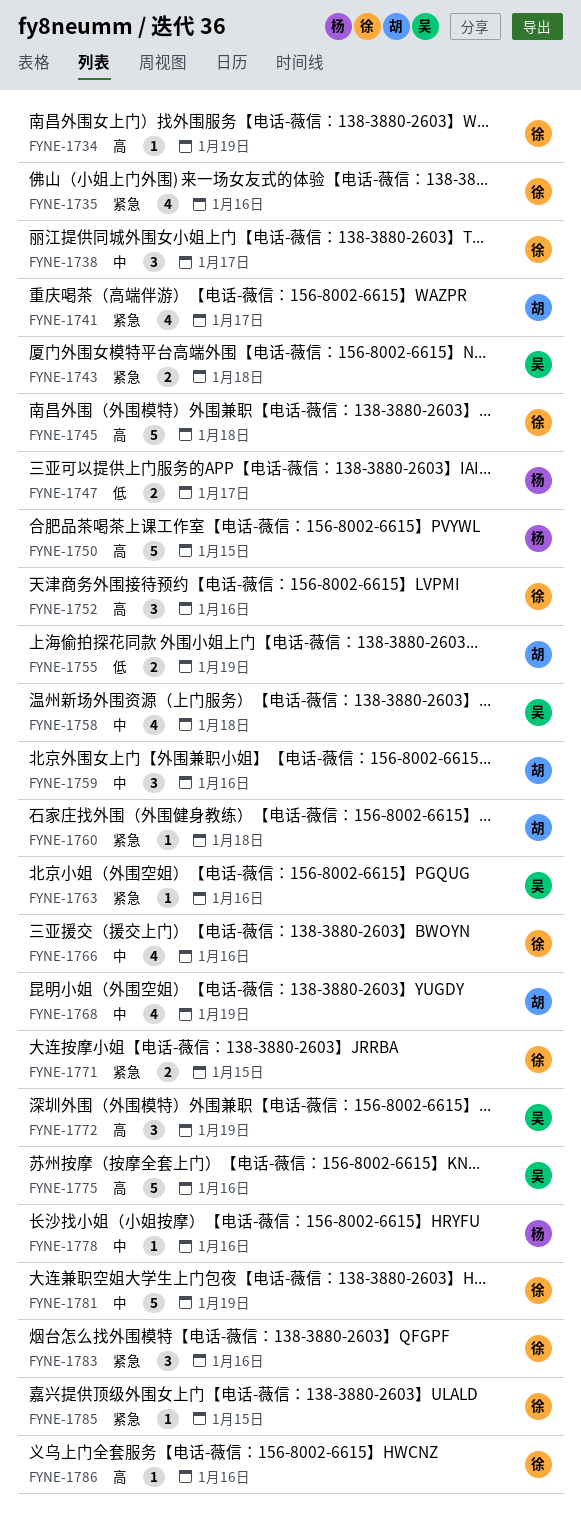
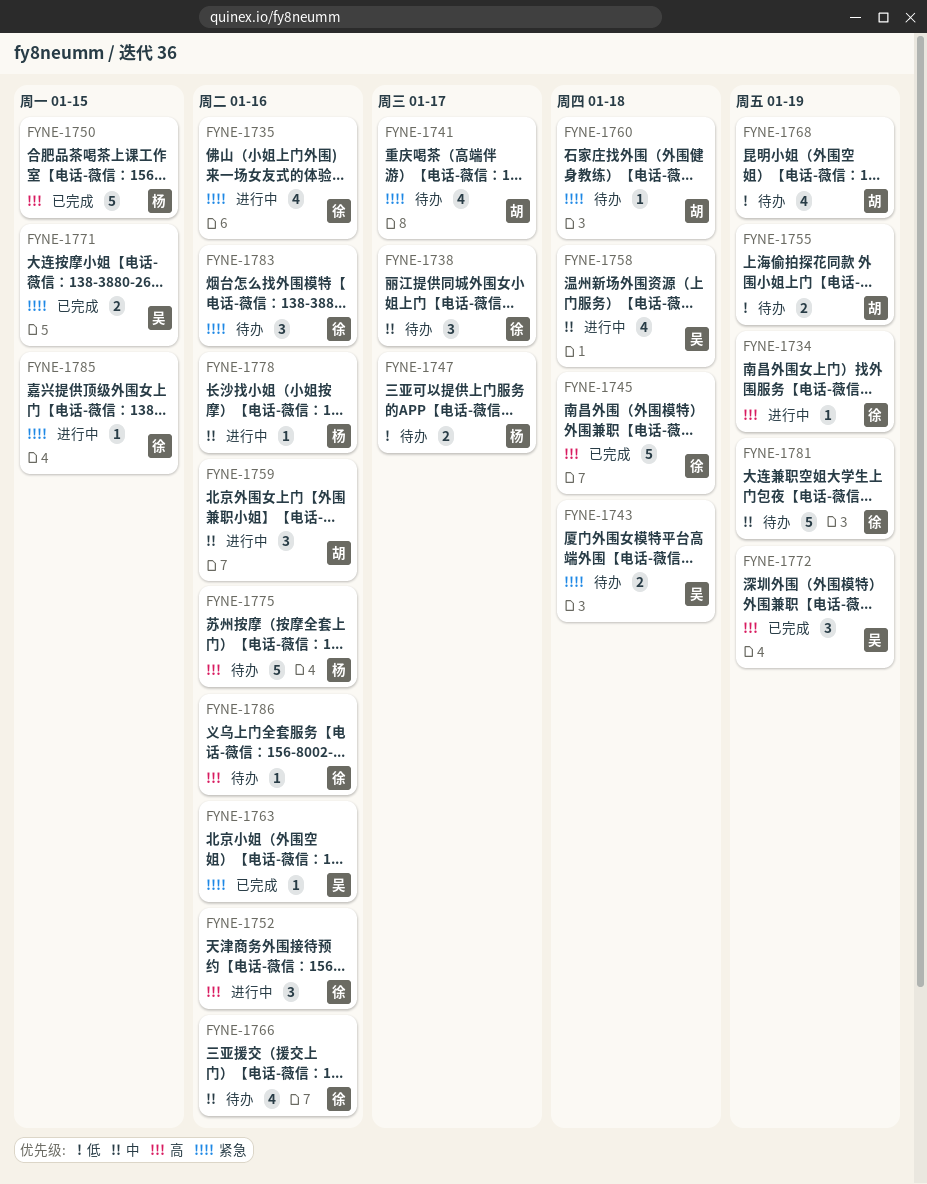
FYNE-1768, priority: 中 -> 低
FYNE-1771, owner: 徐 -> 吴
FYNE-1775, owner: 吴 -> 杨

